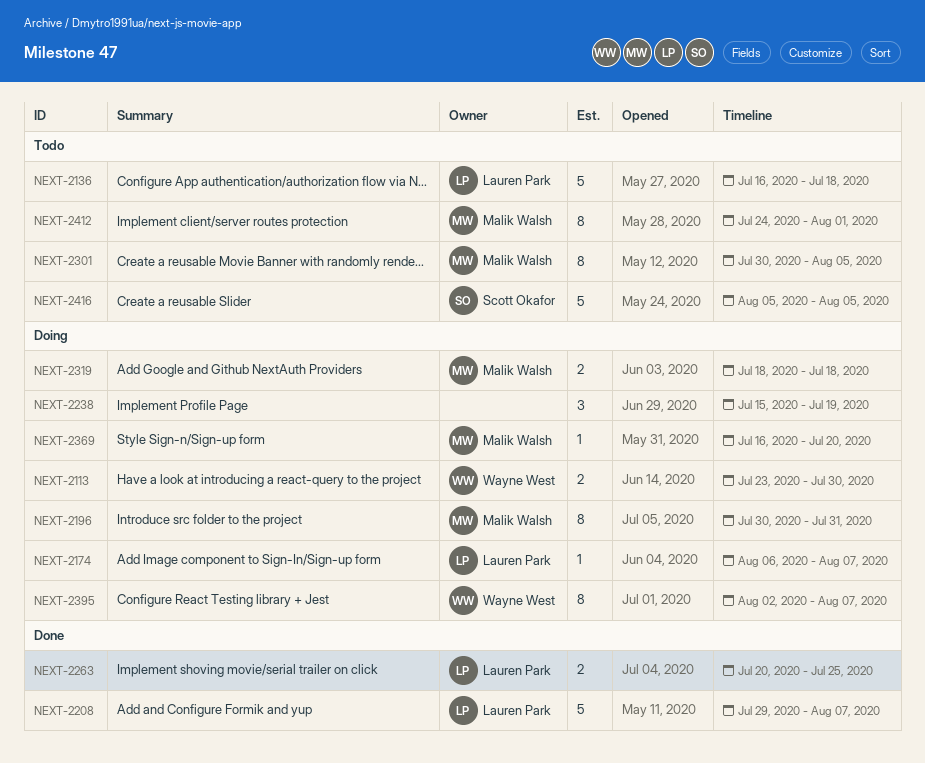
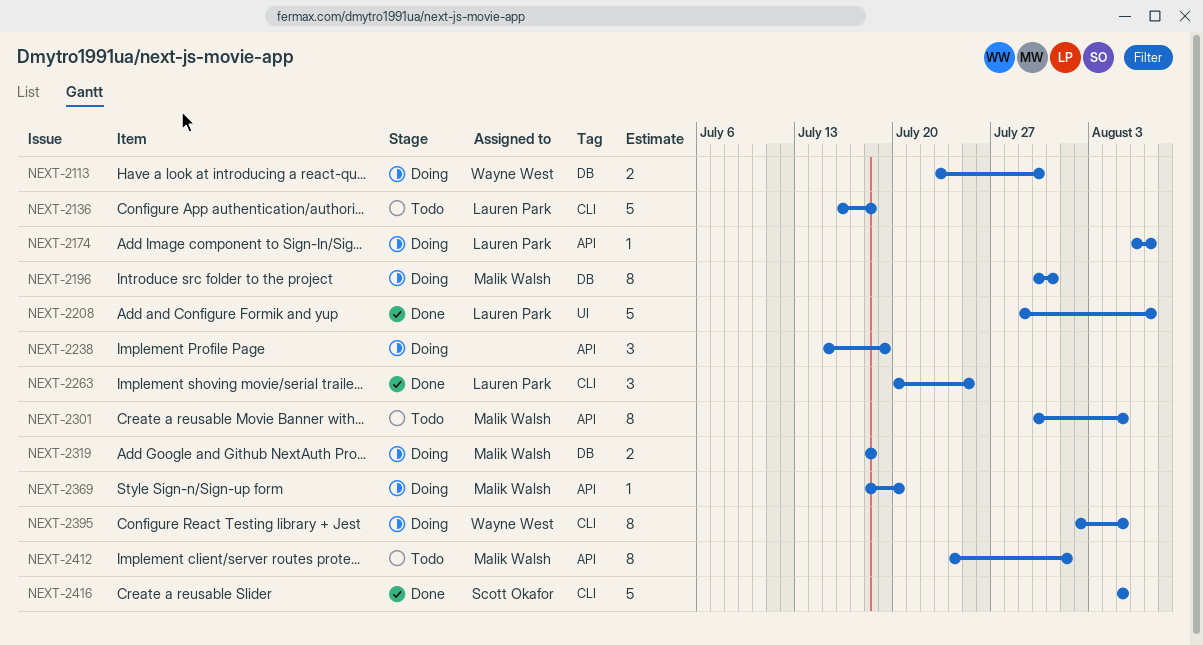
NEXT-2263, estimate: 2 -> 3
NEXT-2369, start: Jul 16 -> Jul 18
NEXT-2395, due: Aug 7 -> Aug 5
NEXT-2416, status: Todo -> Done

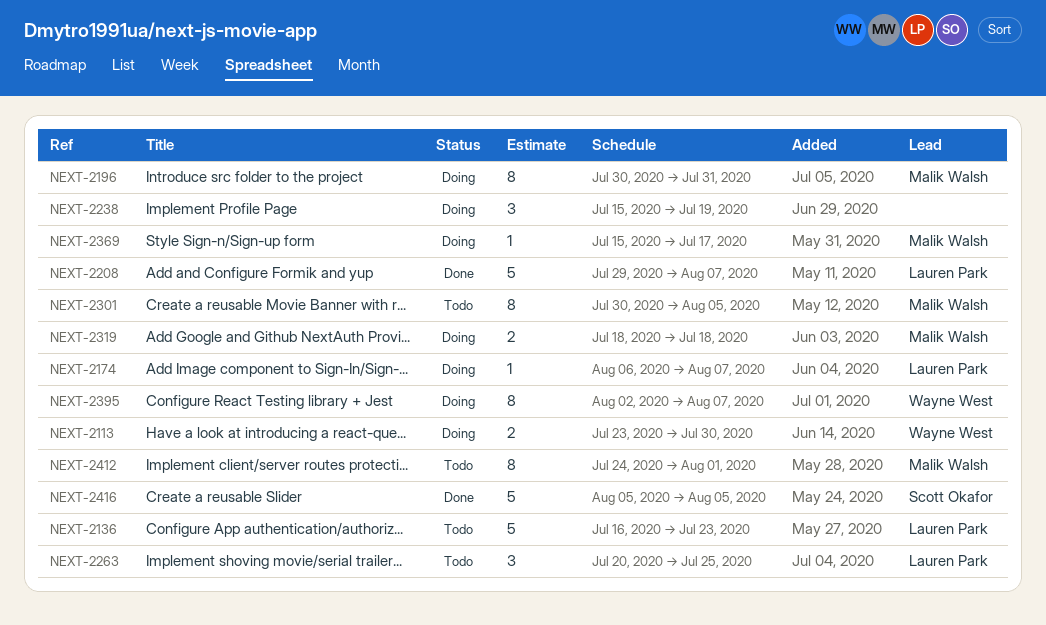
NEXT-2136, due: Jul 18 -> Jul 23
NEXT-2263, status: Done -> Todo
NEXT-2369, start: Jul 18 -> Jul 15
NEXT-2369, due: Jul 20 -> Jul 17
NEXT-2395, due: Aug 5 -> Aug 7

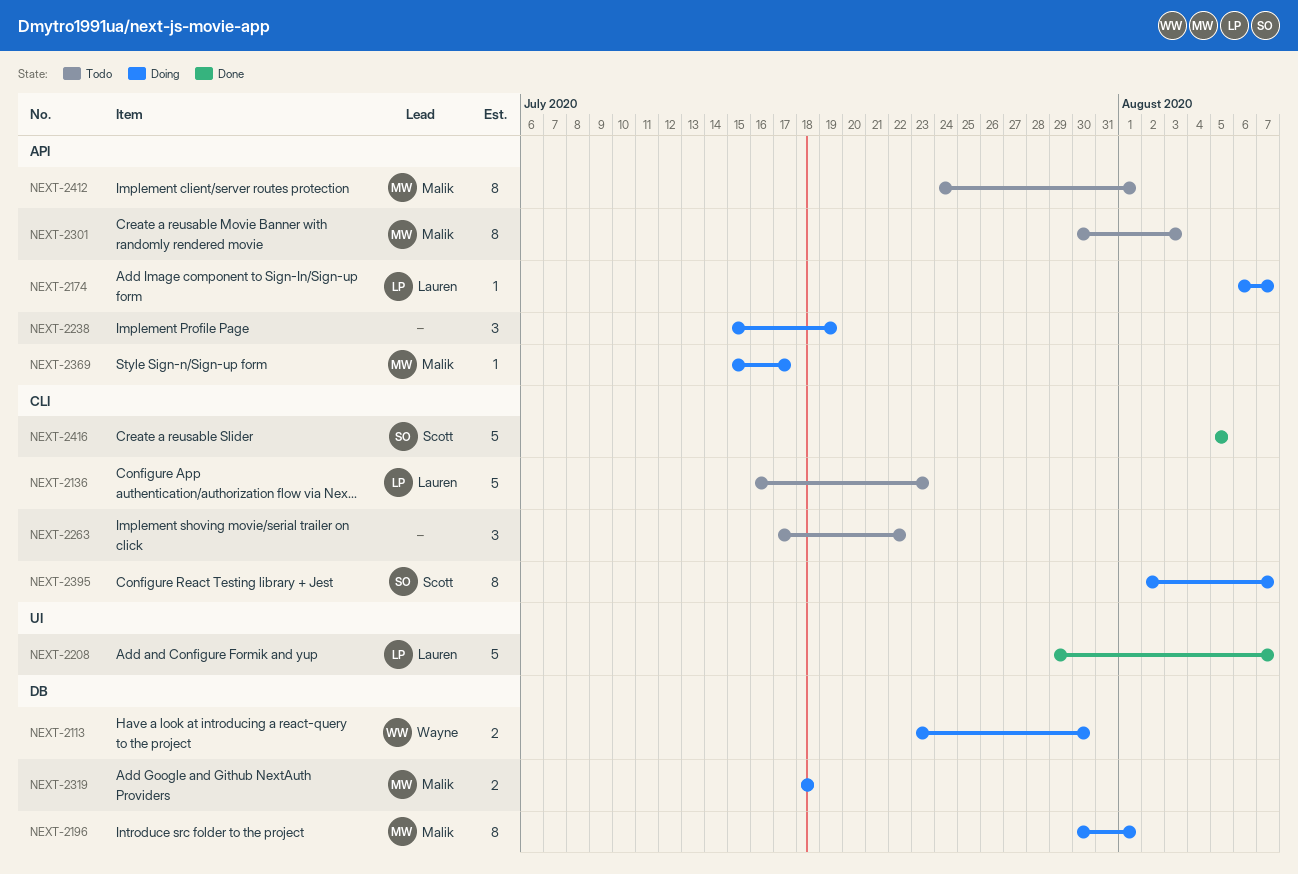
NEXT-2196, due: Jul 31 -> Aug 1
NEXT-2263, owner: Lauren Park -> none
NEXT-2263, start: Jul 20 -> Jul 17
NEXT-2263, due: Jul 25 -> Jul 22
NEXT-2301, due: Aug 5 -> Aug 3
NEXT-2395, owner: Wayne West -> Scott Okafor

